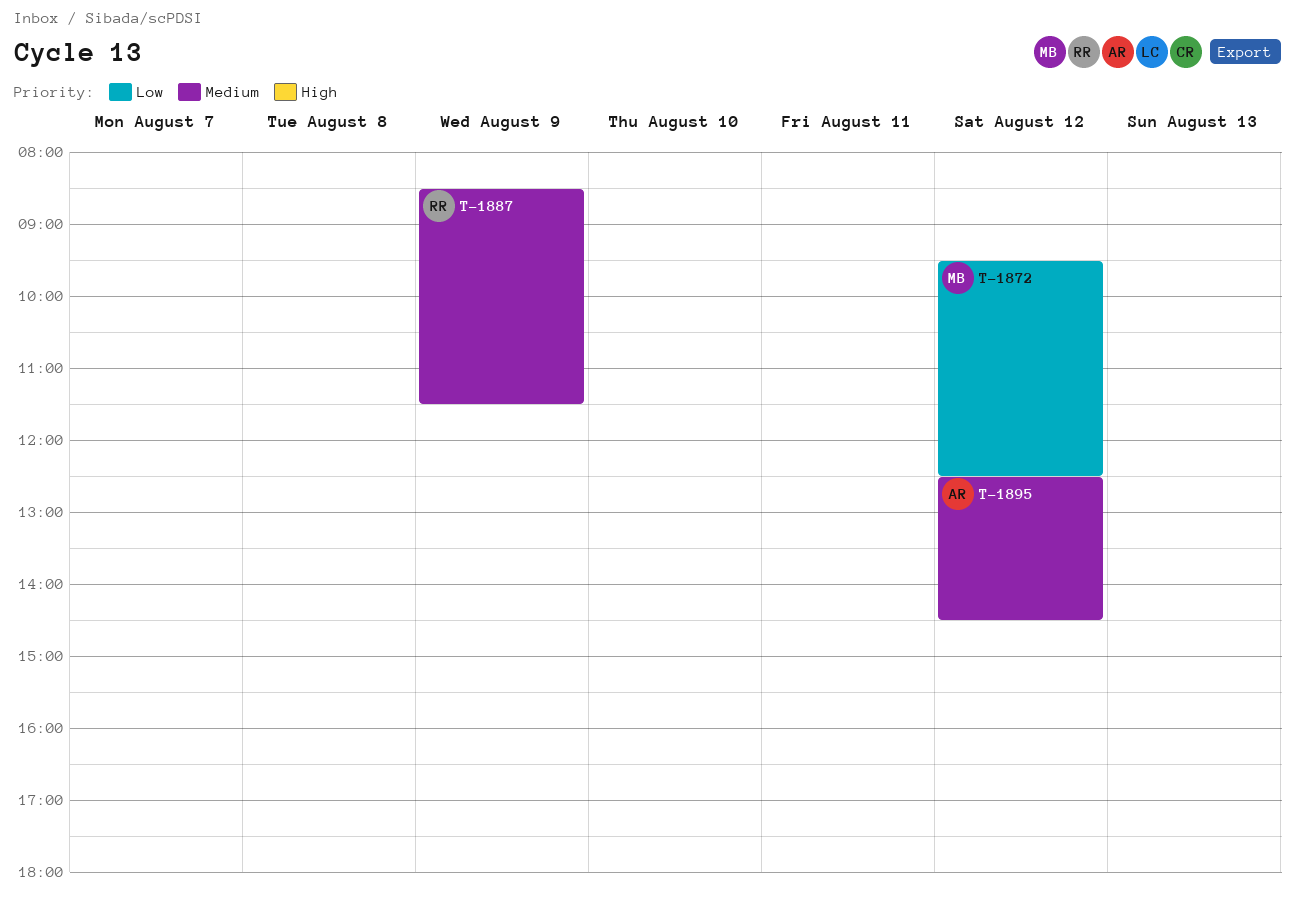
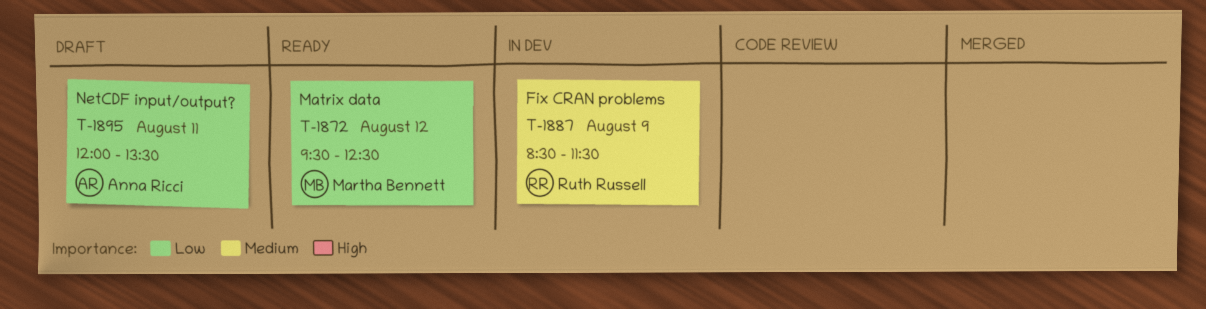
T-1895, priority: Medium -> Low
T-1895, day: Aug 12 -> Aug 11
T-1895, begins: 12:30 -> 12:00
T-1895, ends: 14:30 -> 13:30

